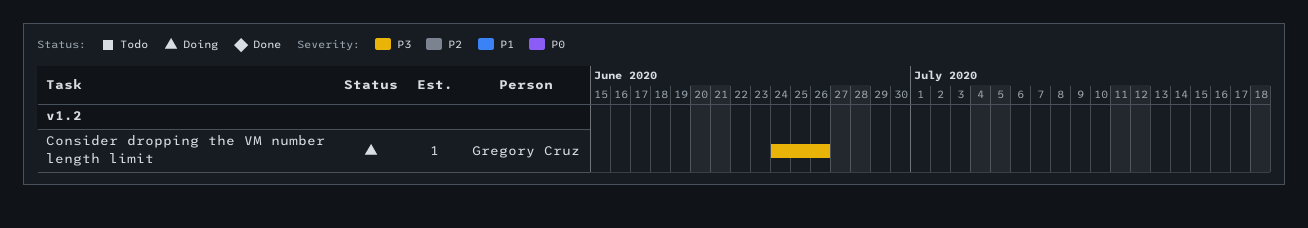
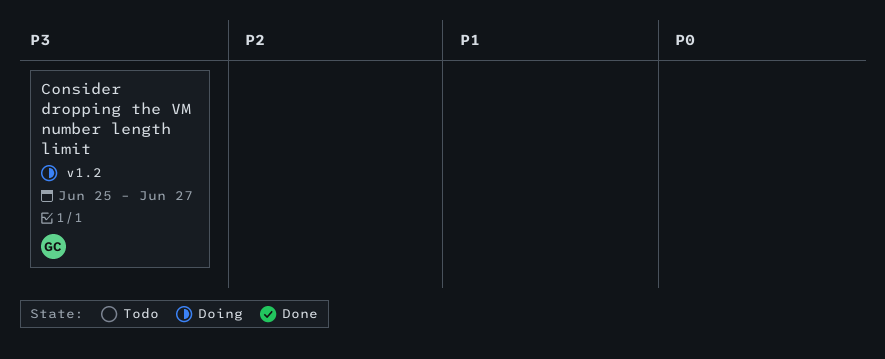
Consider dropping the VM number length limit, start: Jun 24 -> Jun 25
Consider dropping the VM number length limit, due: Jun 26 -> Jun 27

